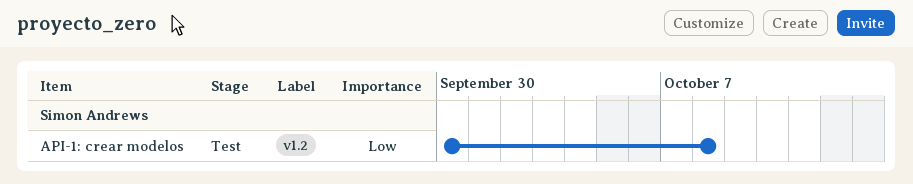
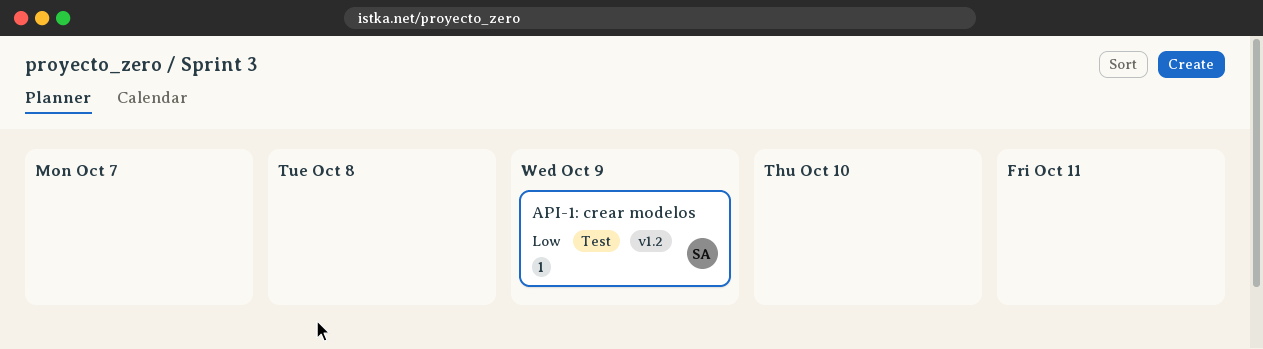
API-1: crear modelos, due: Oct 8 -> Oct 9

